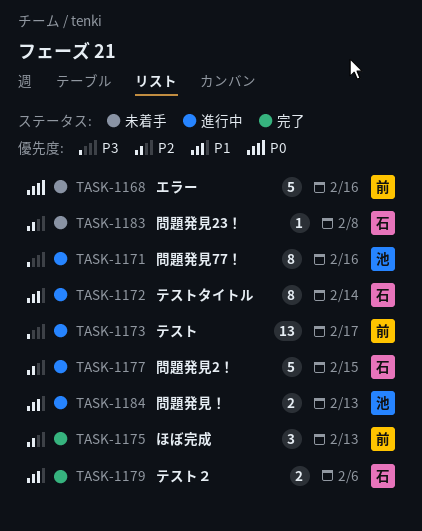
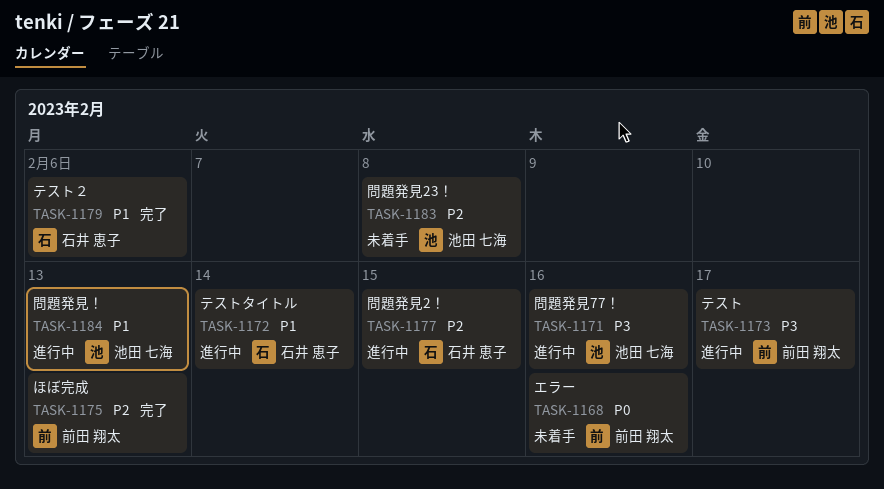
TASK-1183, owner: 石井 恵子 -> 池田 七海

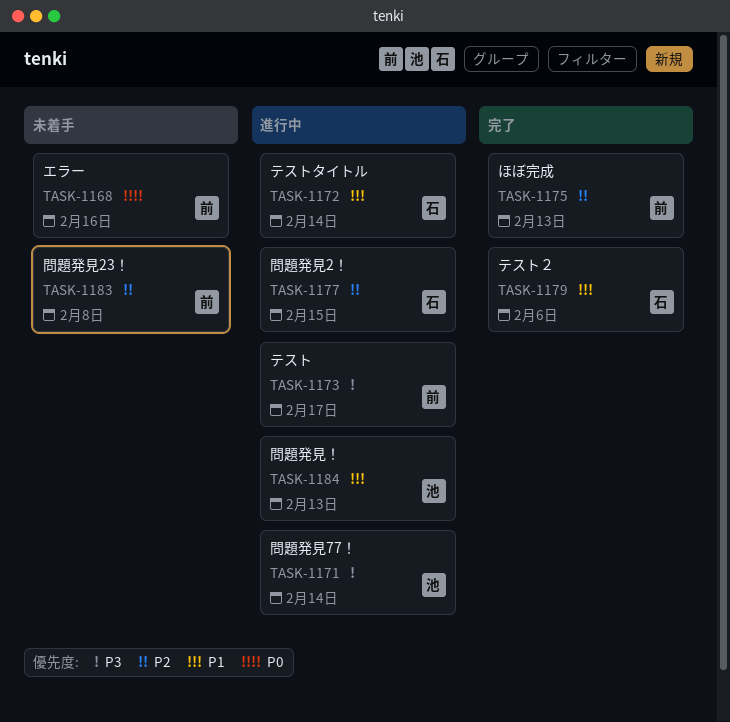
TASK-1171, due: Feb 16 -> Feb 14
TASK-1183, owner: 池田 七海 -> 前田 翔太

